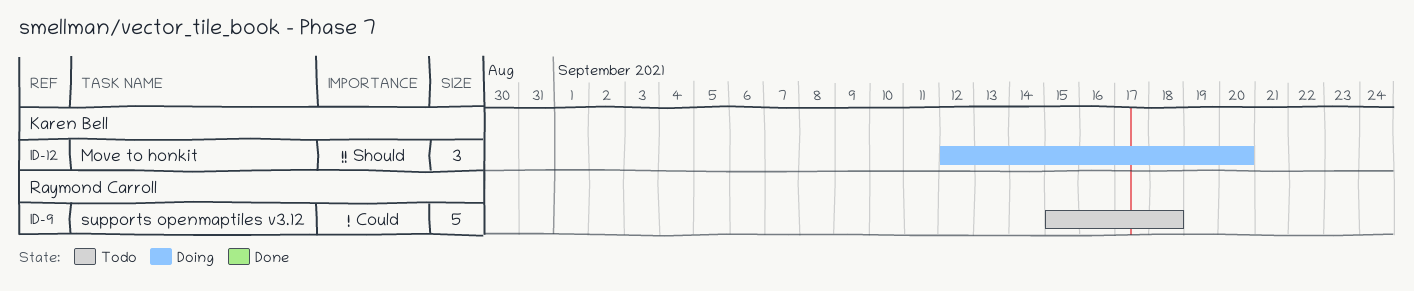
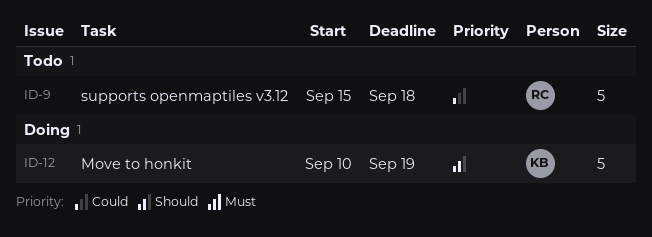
ID-12, estimate: 3 -> 5
ID-12, start: Sep 12 -> Sep 10
ID-12, due: Sep 20 -> Sep 19

